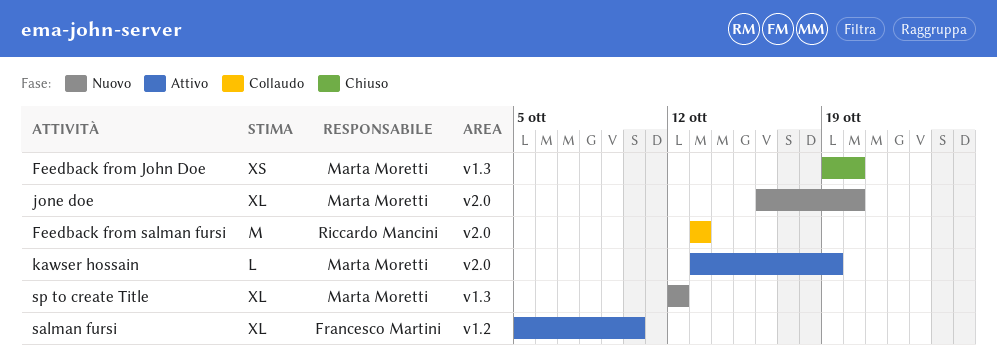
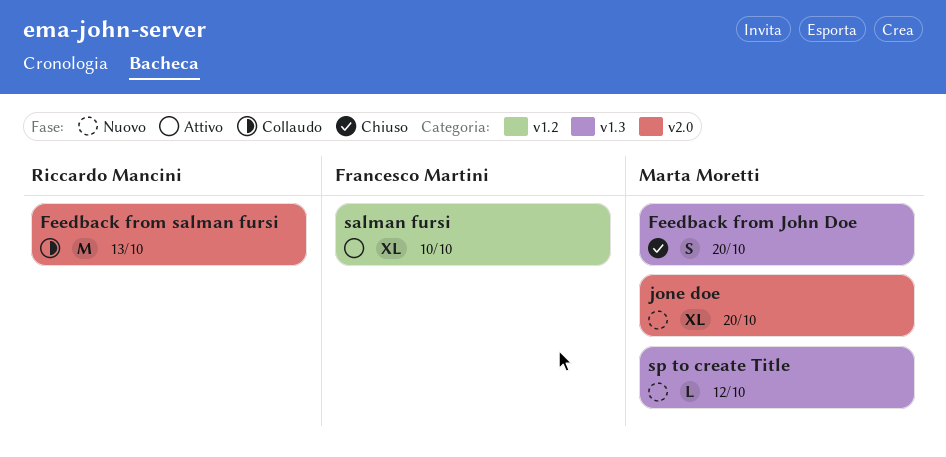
Feedback from John Doe, estimate: XS -> S
kawser hossain: present -> none
sp to create Title, estimate: XL -> L

